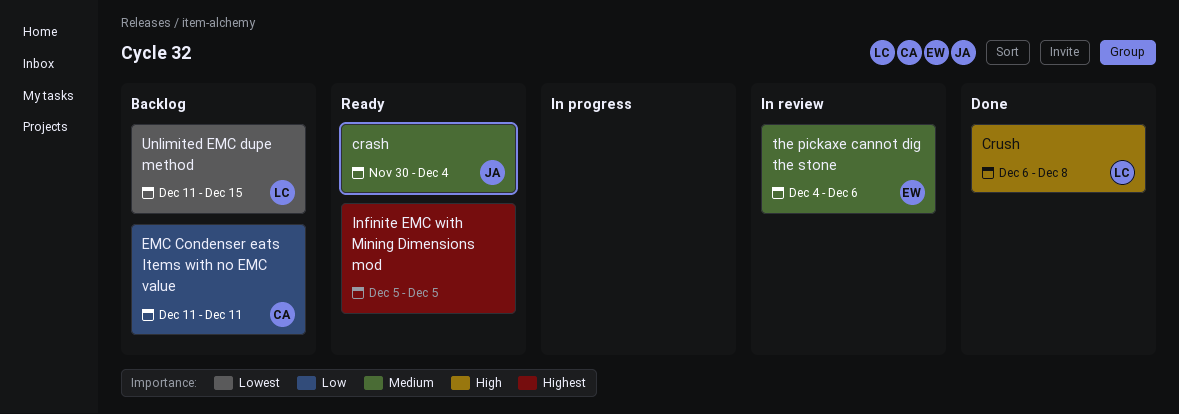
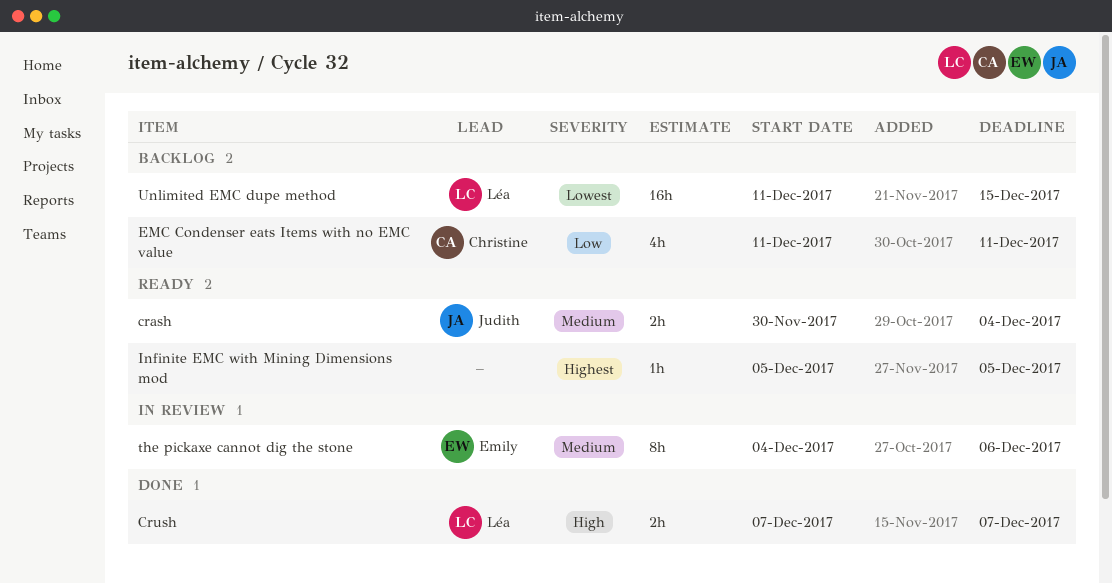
Crush, start: Dec 6 -> Dec 7
Crush, due: Dec 8 -> Dec 7

